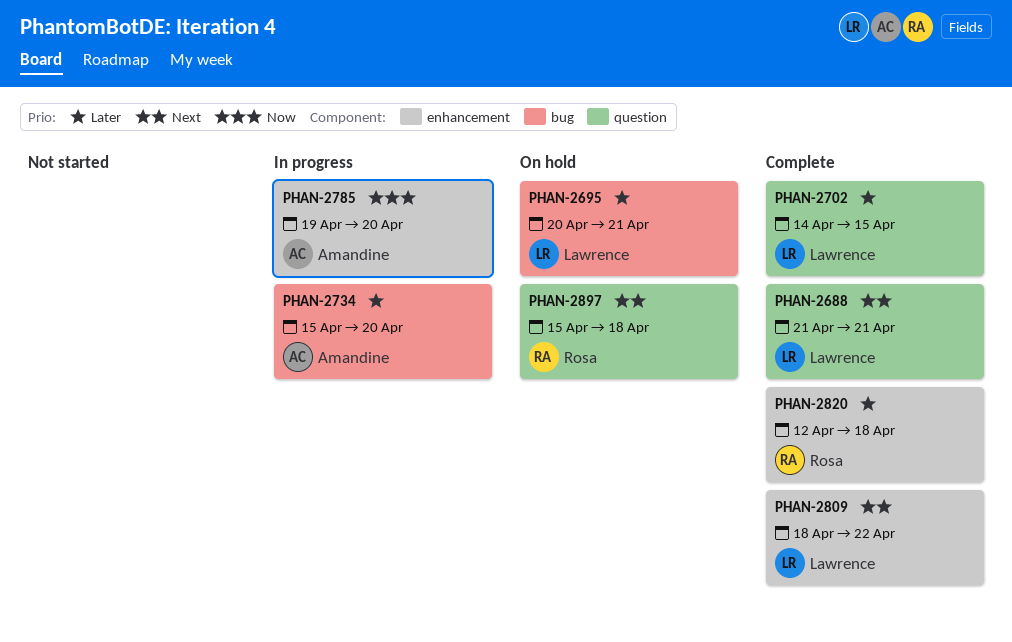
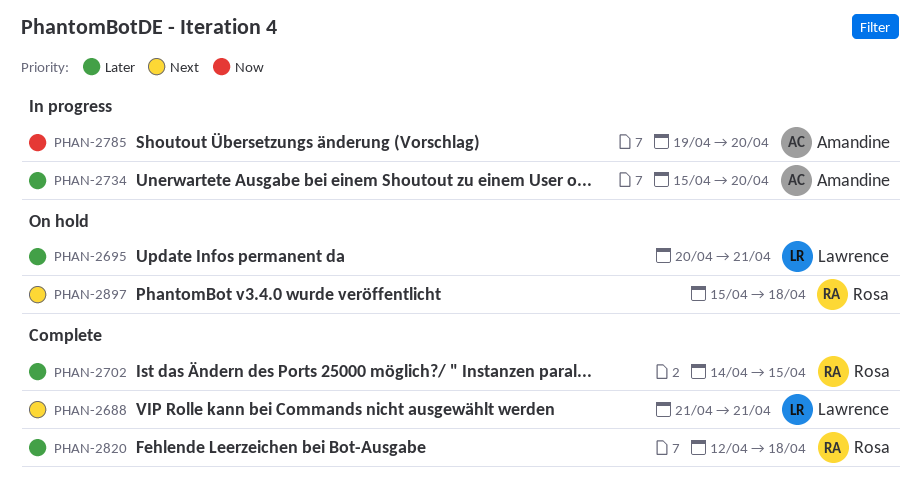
PHAN-2702, owner: Lawrence -> Rosa
PHAN-2809: present -> none

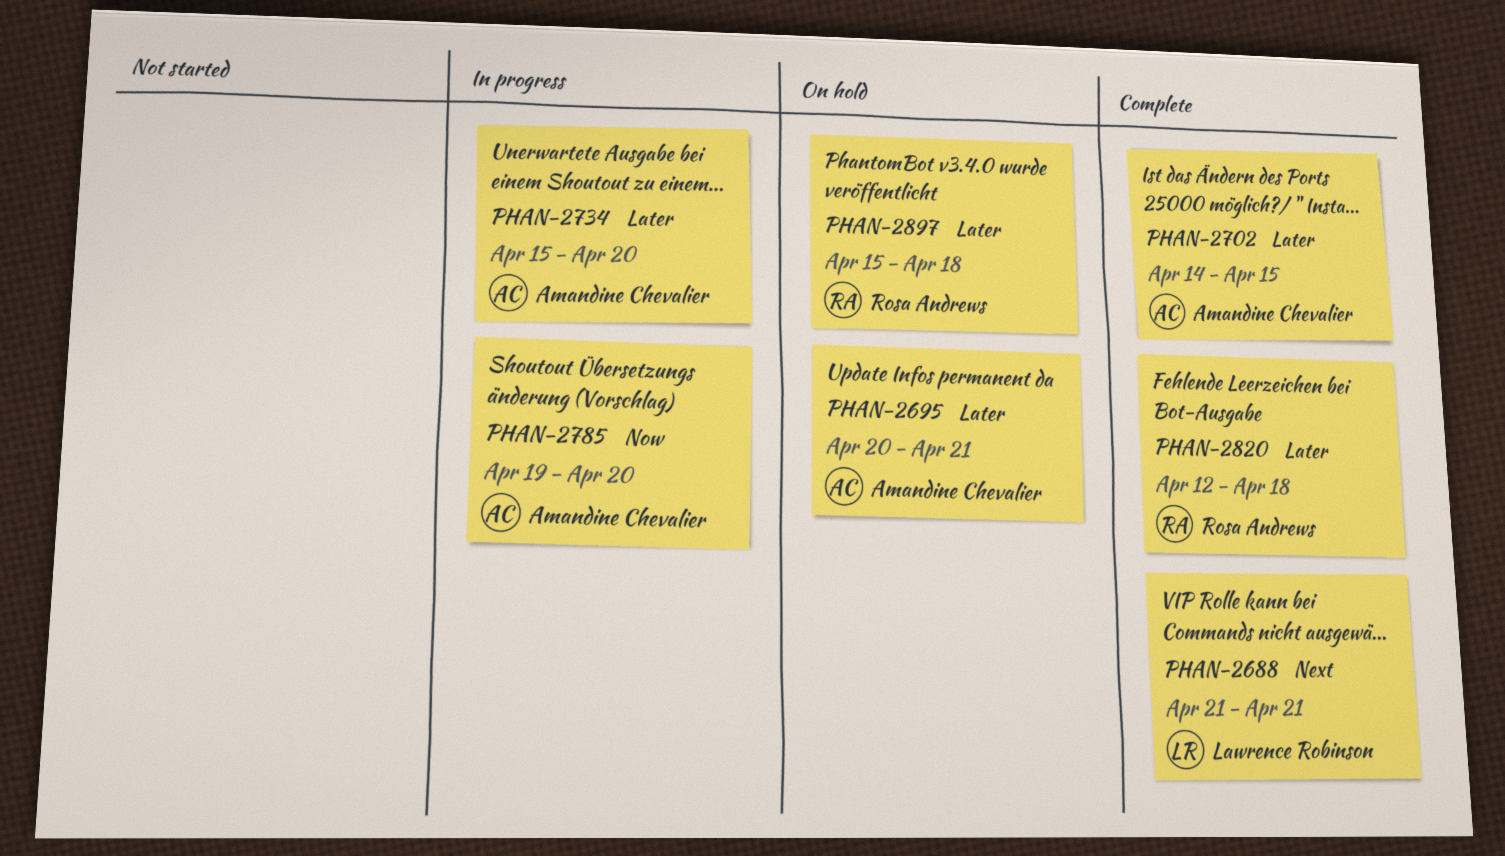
PHAN-2695, owner: Lawrence Robinson -> Amandine Chevalier
PHAN-2702, owner: Rosa Andrews -> Amandine Chevalier
PHAN-2897, priority: Next -> Later

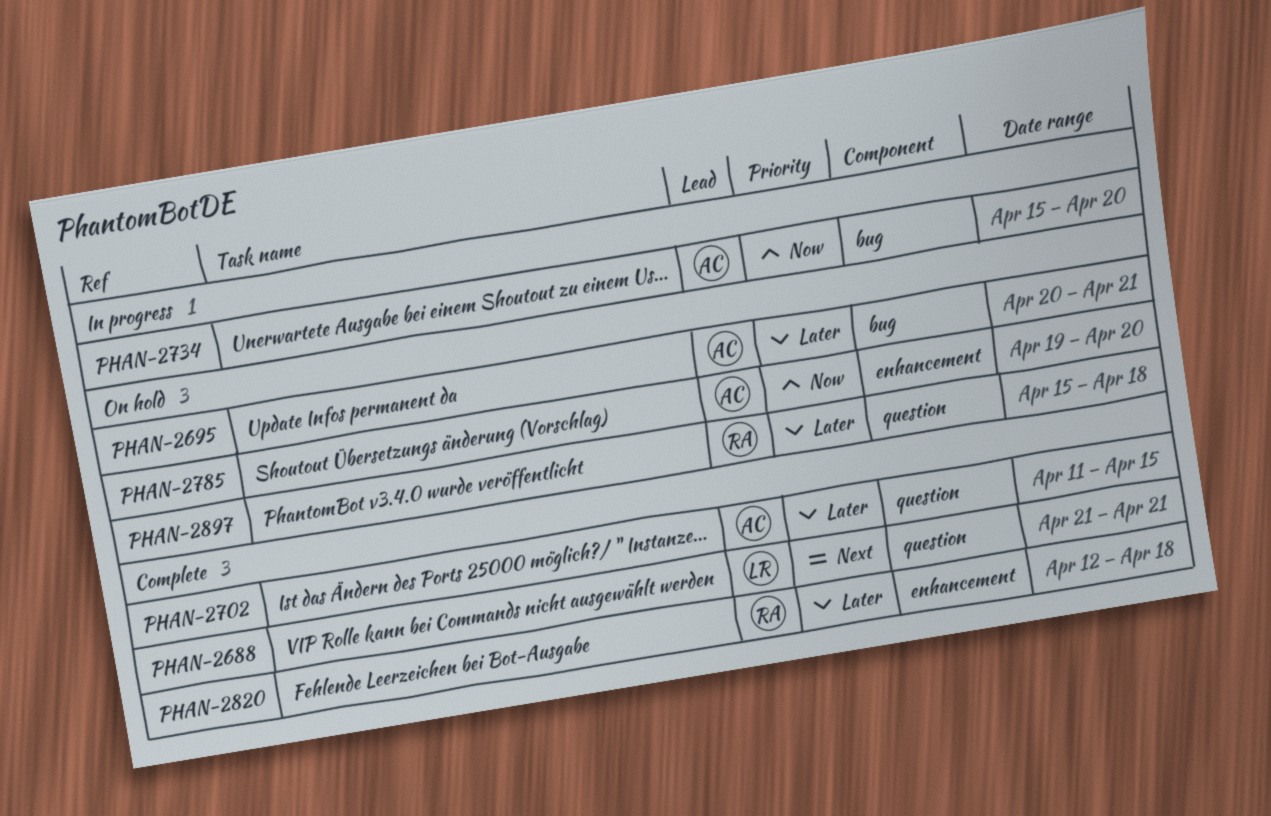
PHAN-2702, start: Apr 14 -> Apr 11
PHAN-2734, priority: Later -> Now
PHAN-2785, status: In progress -> On hold

